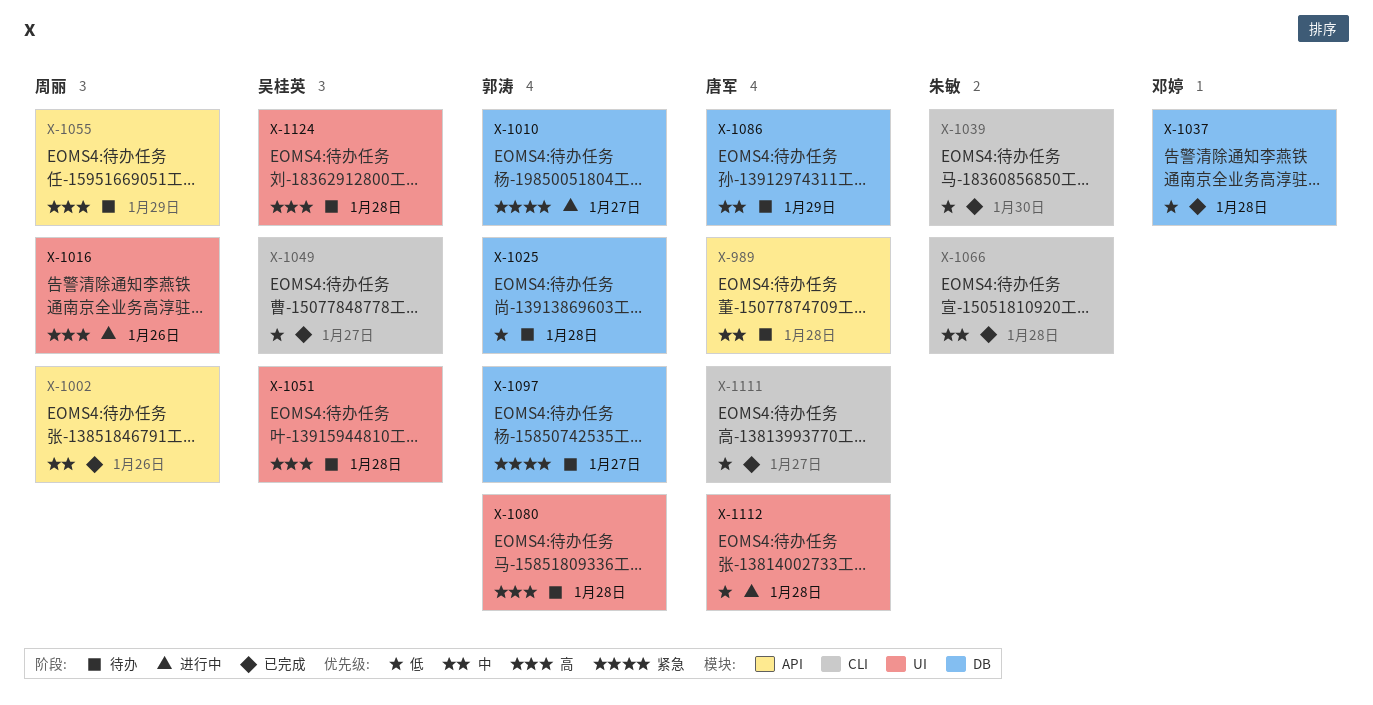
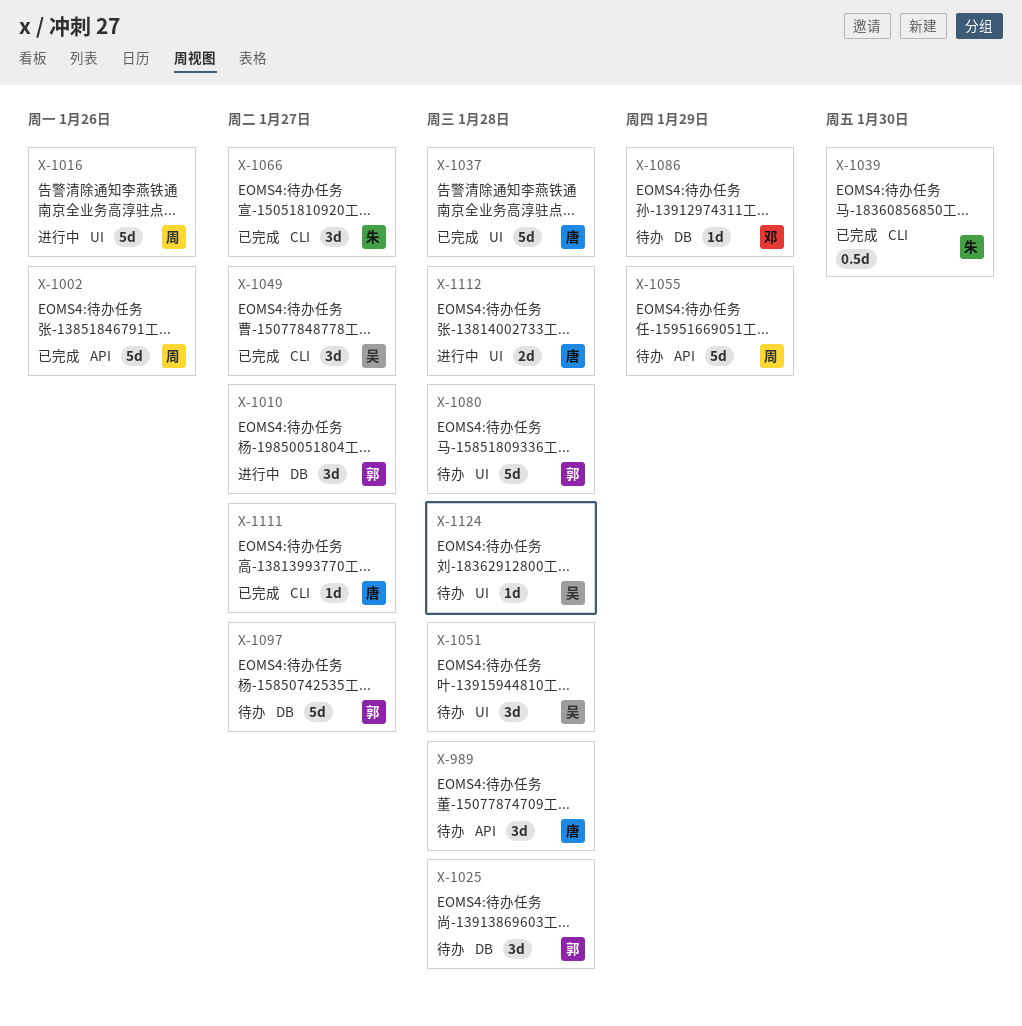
X-1037, owner: 邓婷 -> 唐军
X-1037, label: DB -> UI
X-1066, due: Jan 28 -> Jan 27
X-1086, owner: 唐军 -> 邓婷

